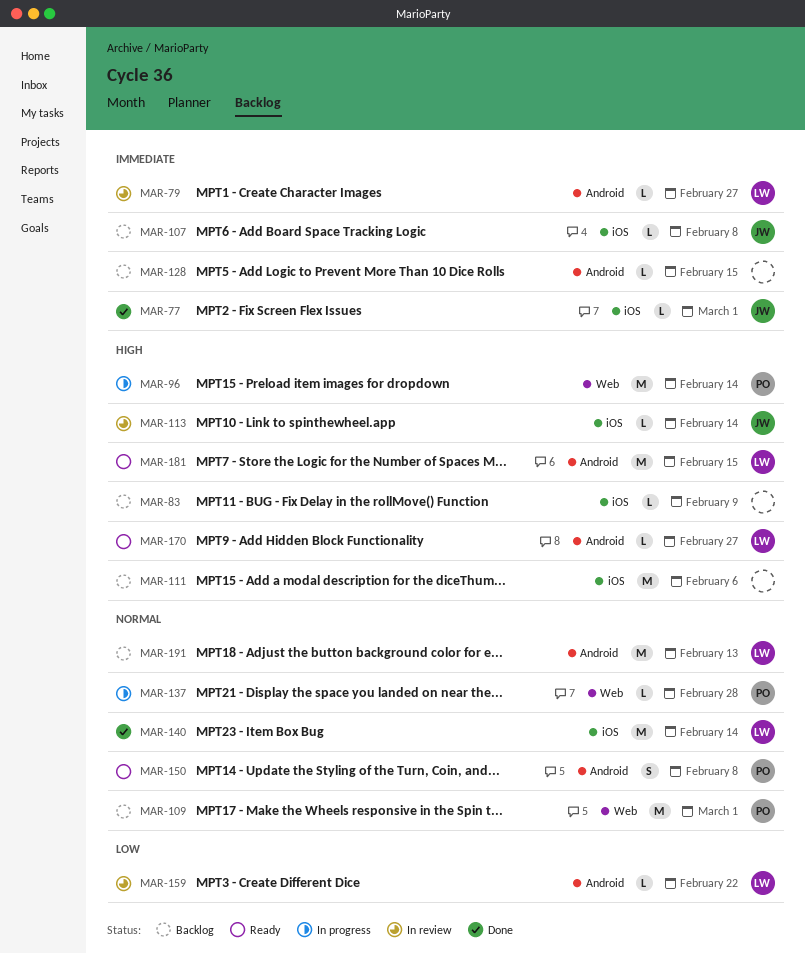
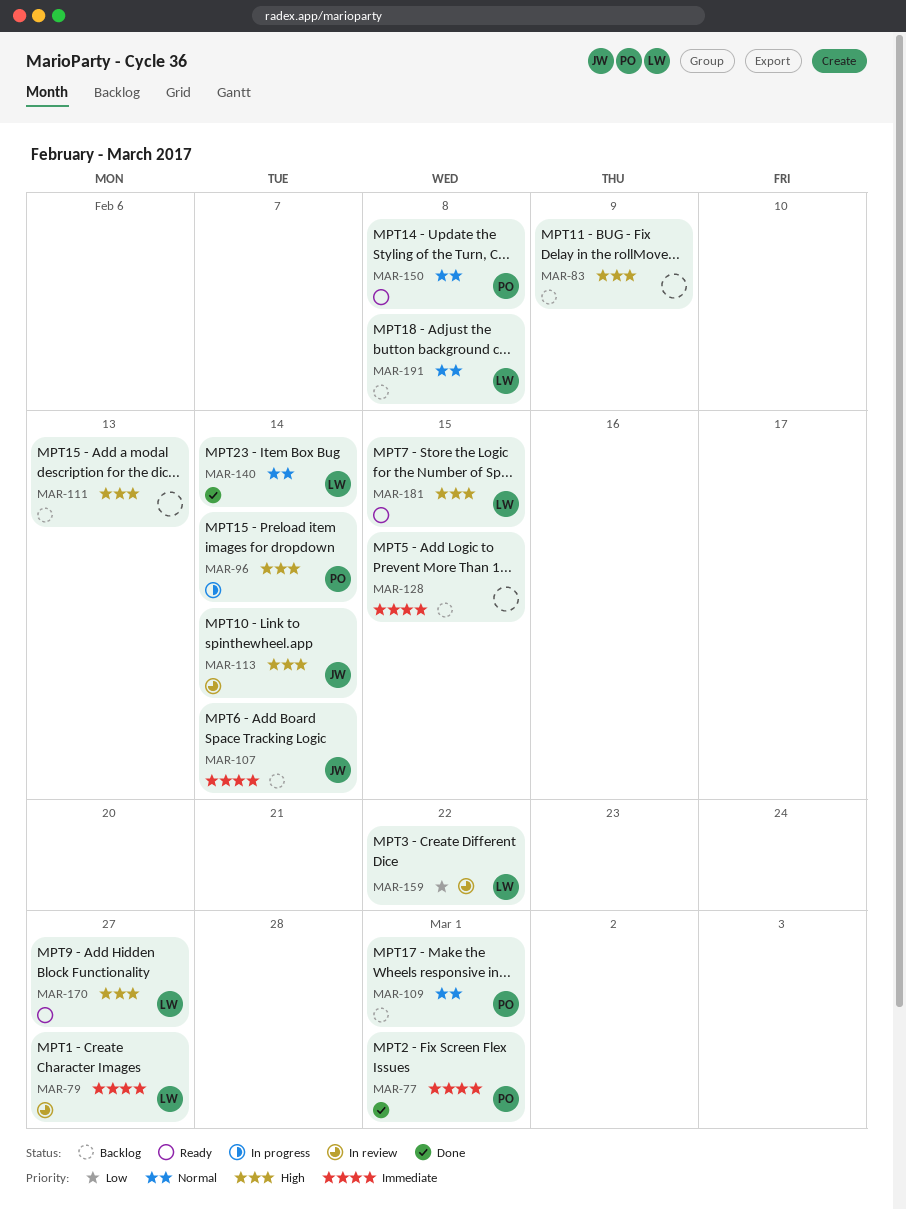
MAR-77, owner: JW -> PO
MAR-107, due: Feb 8 -> Feb 14
MAR-111, due: Feb 6 -> Feb 13
MAR-137: present -> none
MAR-191, due: Feb 13 -> Feb 8

